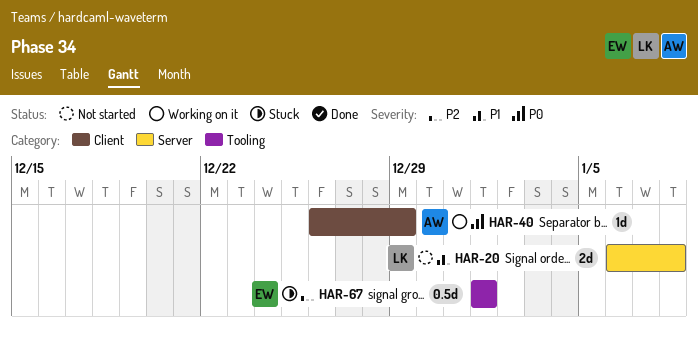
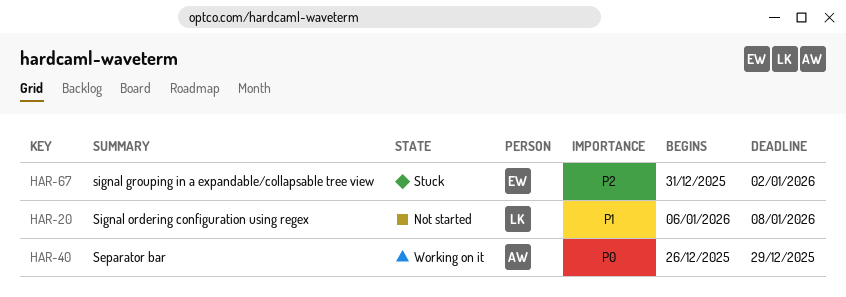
HAR-67, start: Jan 1 -> Dec 31
HAR-67, due: Jan 1 -> Jan 2

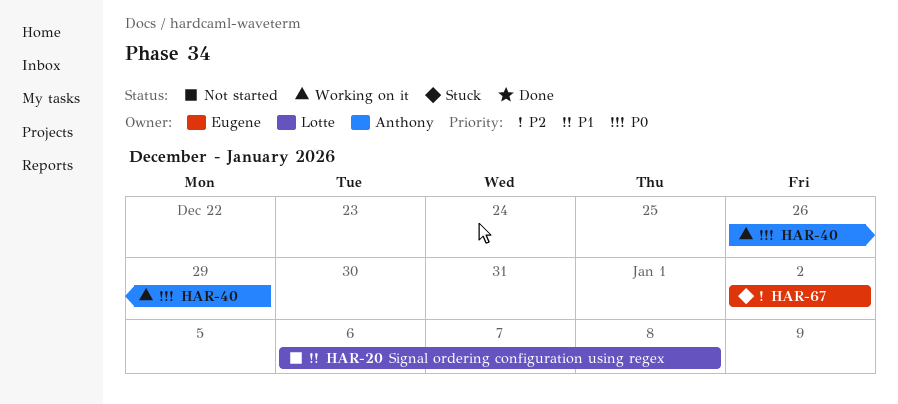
HAR-67, start: Dec 31 -> Jan 2

